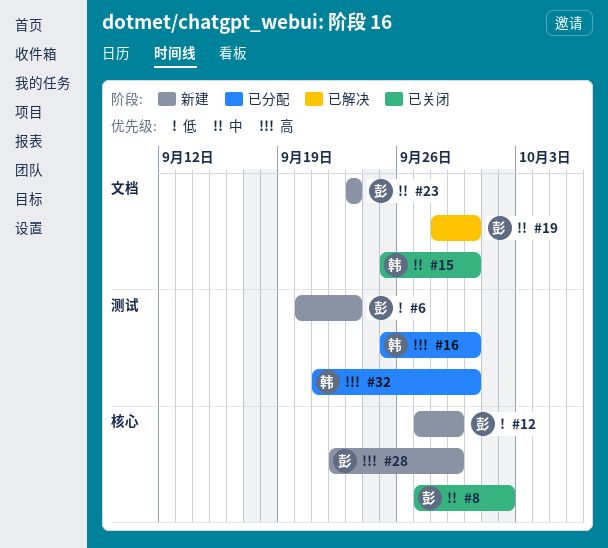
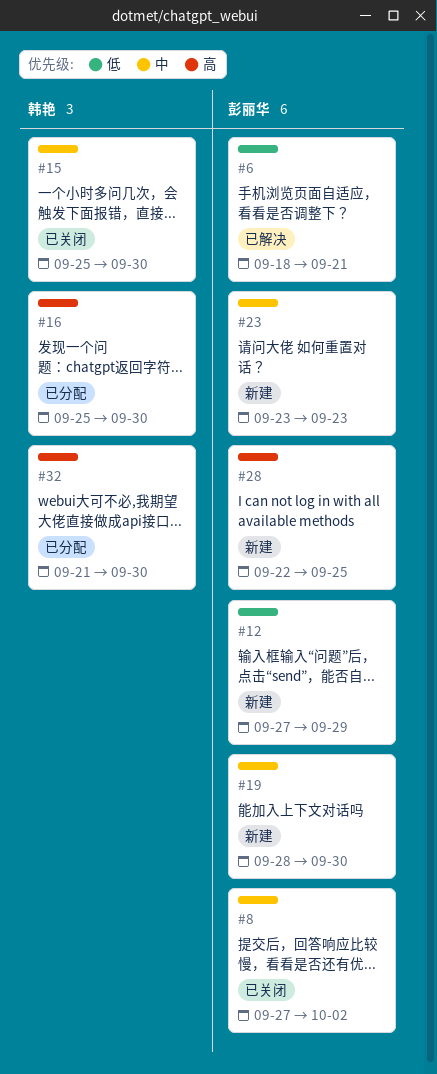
#6, status: 新建 -> 已解决
#6, start: Sep 20 -> Sep 18
#6, due: Sep 23 -> Sep 21
#19, status: 已解决 -> 新建
#28, due: Sep 29 -> Sep 25

